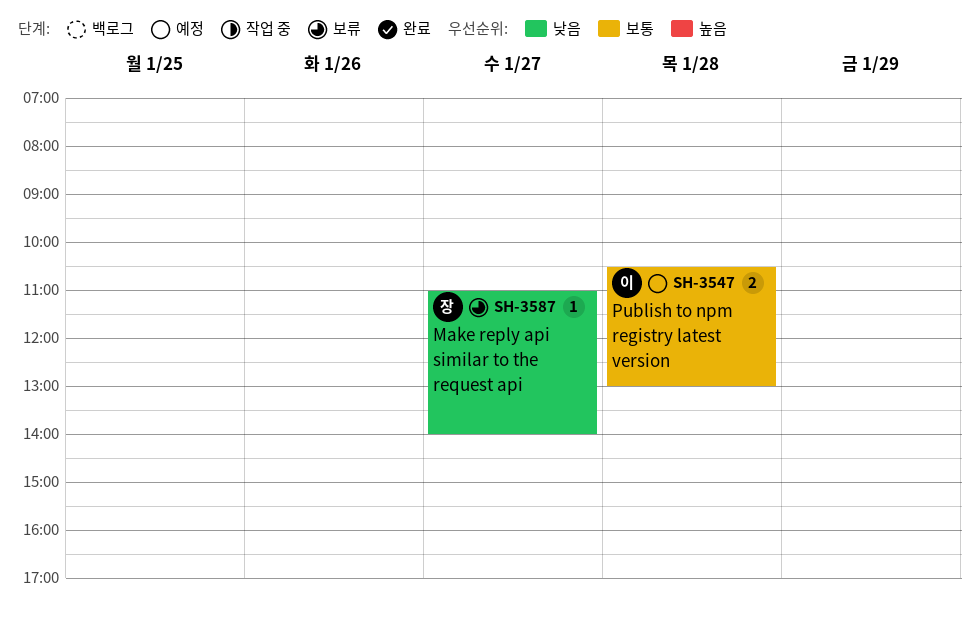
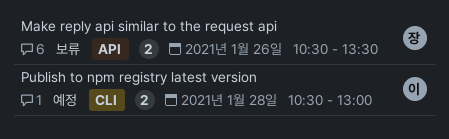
Make reply api similar to the request api, estimate: 1 -> 2
Make reply api similar to the request api, day: Jan 27 -> Jan 26
Make reply api similar to the request api, begins: 11:00 -> 10:30
Make reply api similar to the request api, ends: 14:00 -> 13:30

